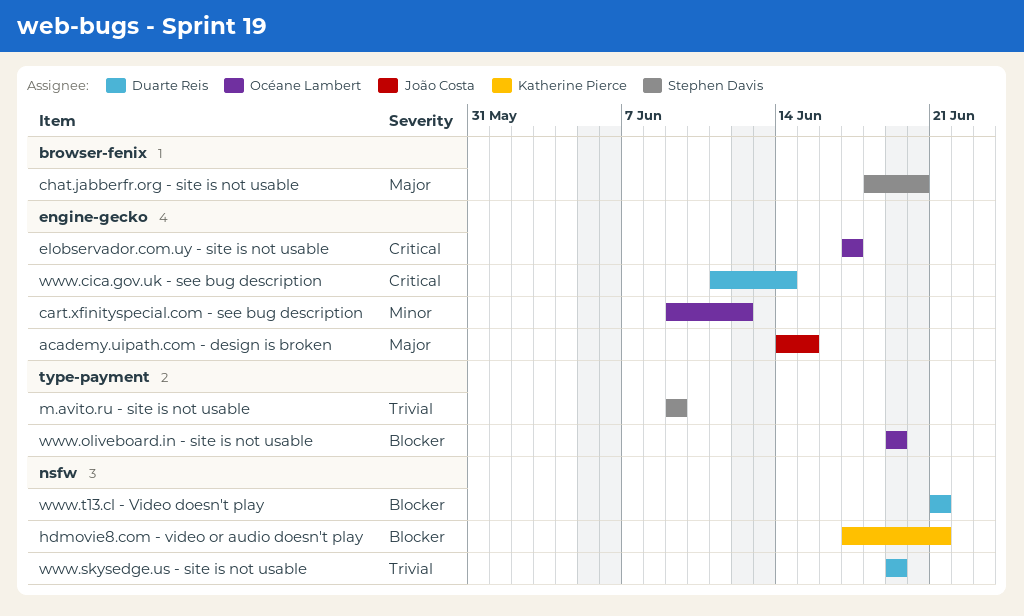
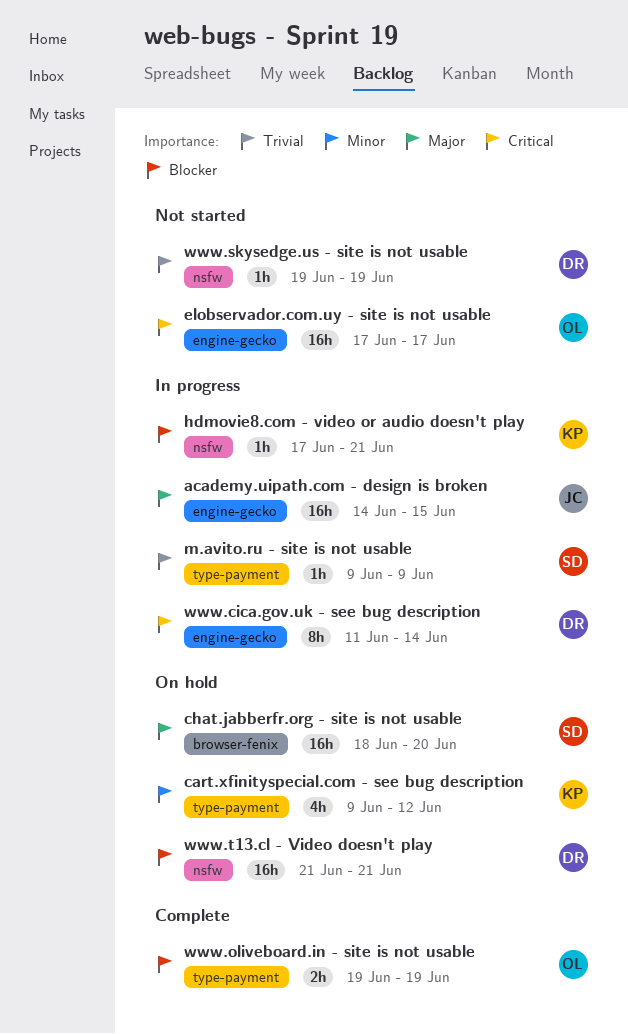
cart.xfinityspecial.com - see bug description, owner: Océane Lambert -> Katherine Pierce
cart.xfinityspecial.com - see bug description, label: engine-gecko -> type-payment

